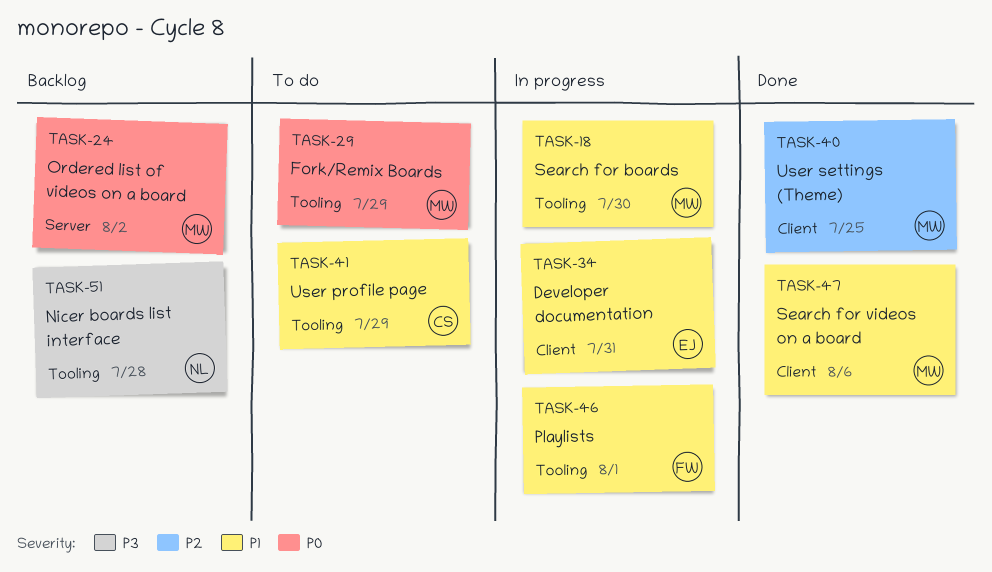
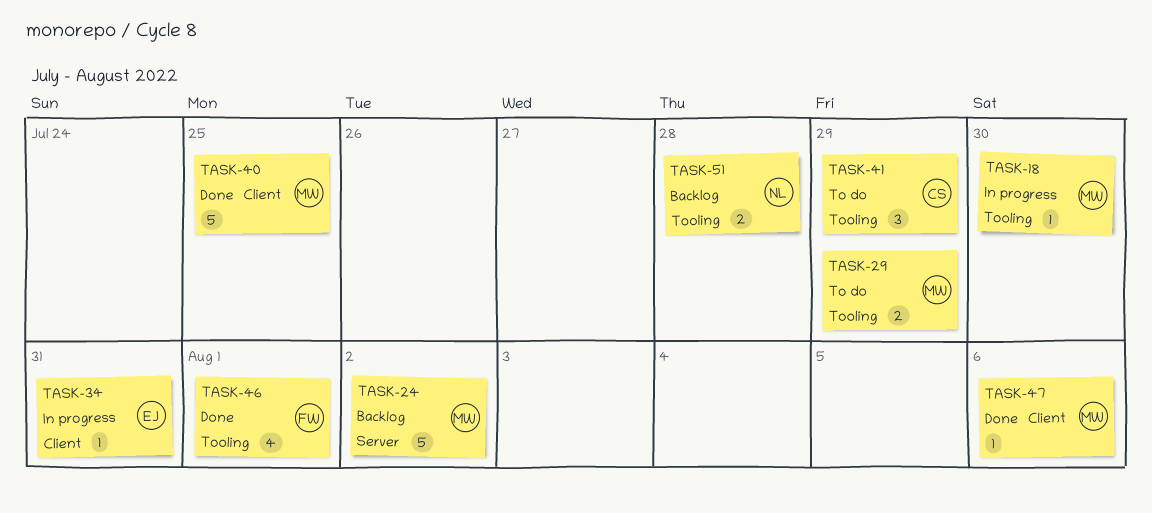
TASK-46, status: In progress -> Done

